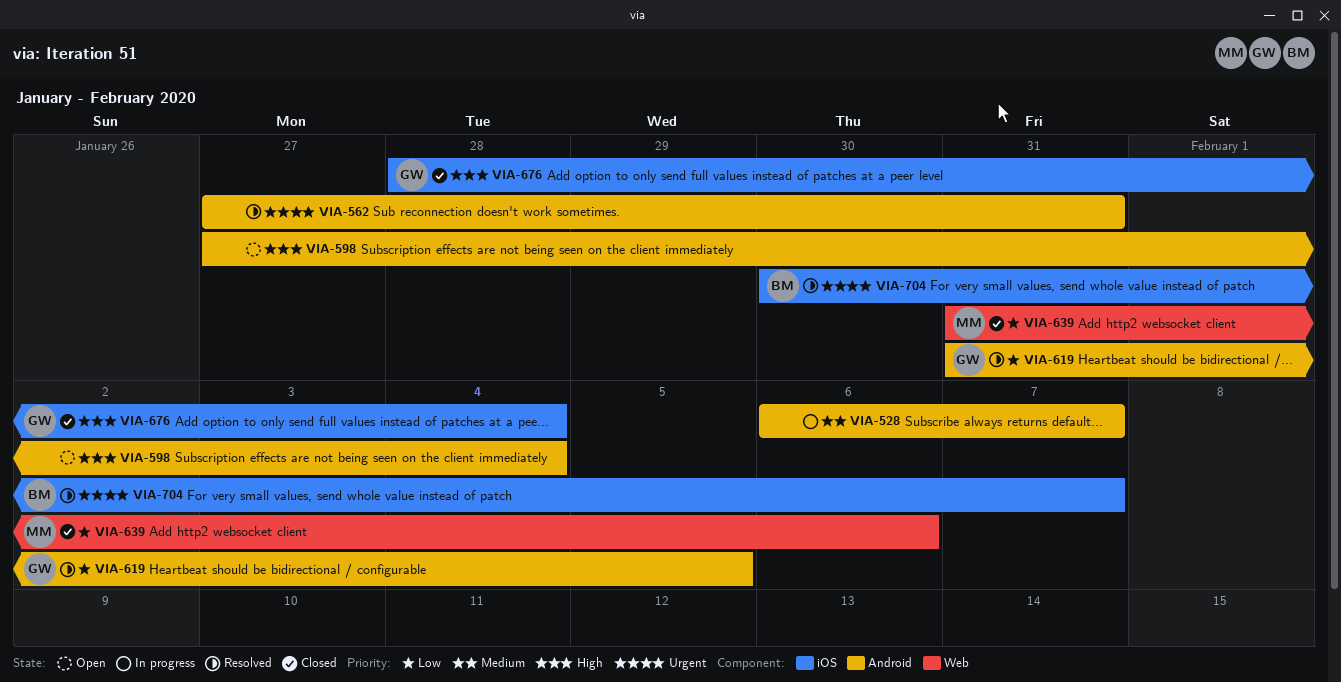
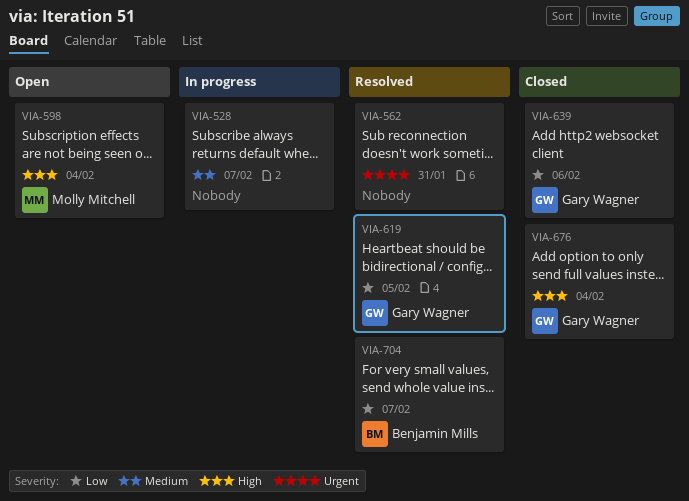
VIA-598, owner: none -> Molly Mitchell
VIA-639, owner: Molly Mitchell -> Gary Wagner
VIA-704, priority: Urgent -> Low

